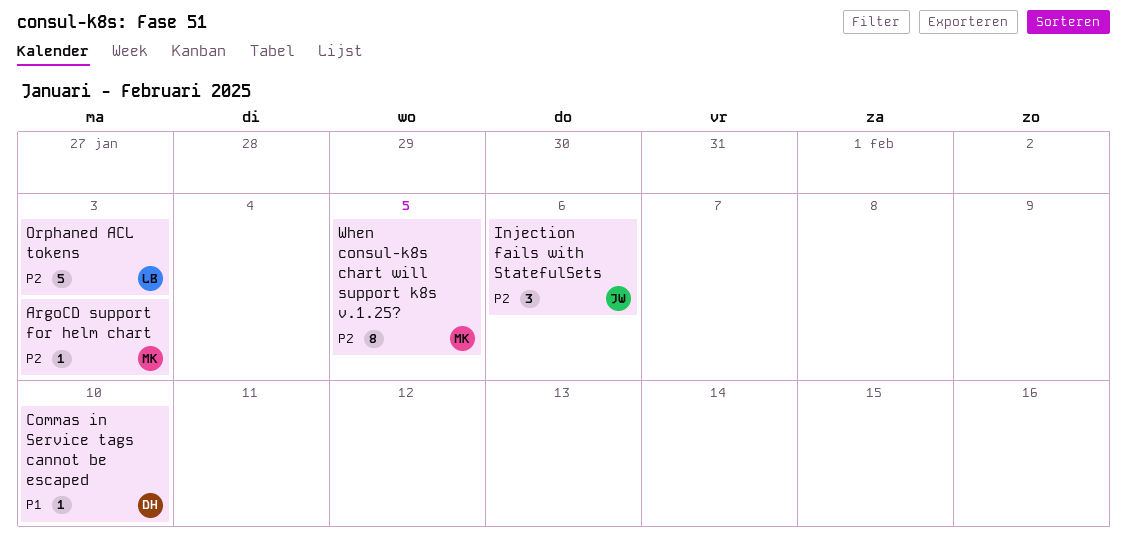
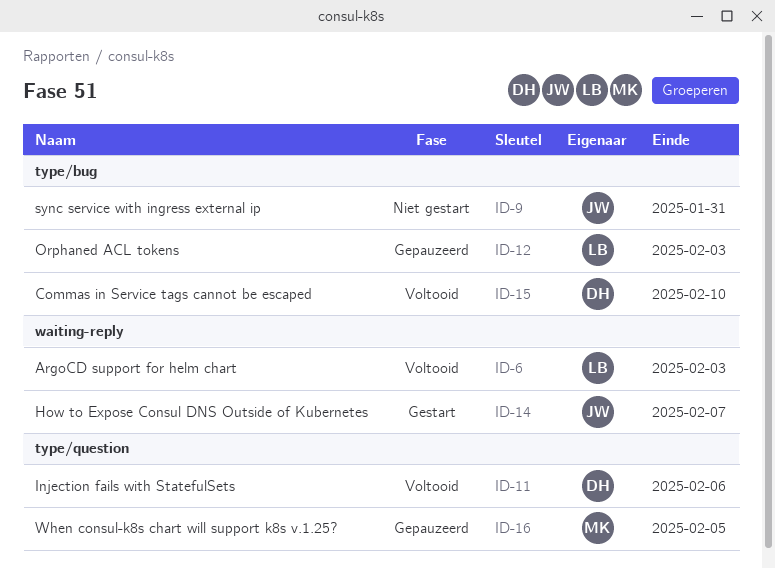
ArgoCD support for helm chart, owner: MK -> LB
How to Expose Consul DNS Outside of Kubernetes: none -> present
Injection fails with StatefulSets, owner: JW -> DH
sync service with ingress external ip: none -> present

